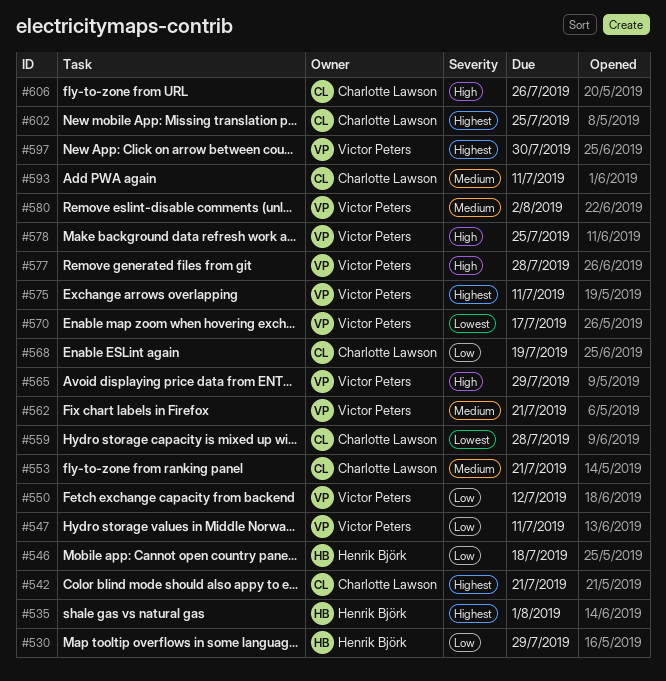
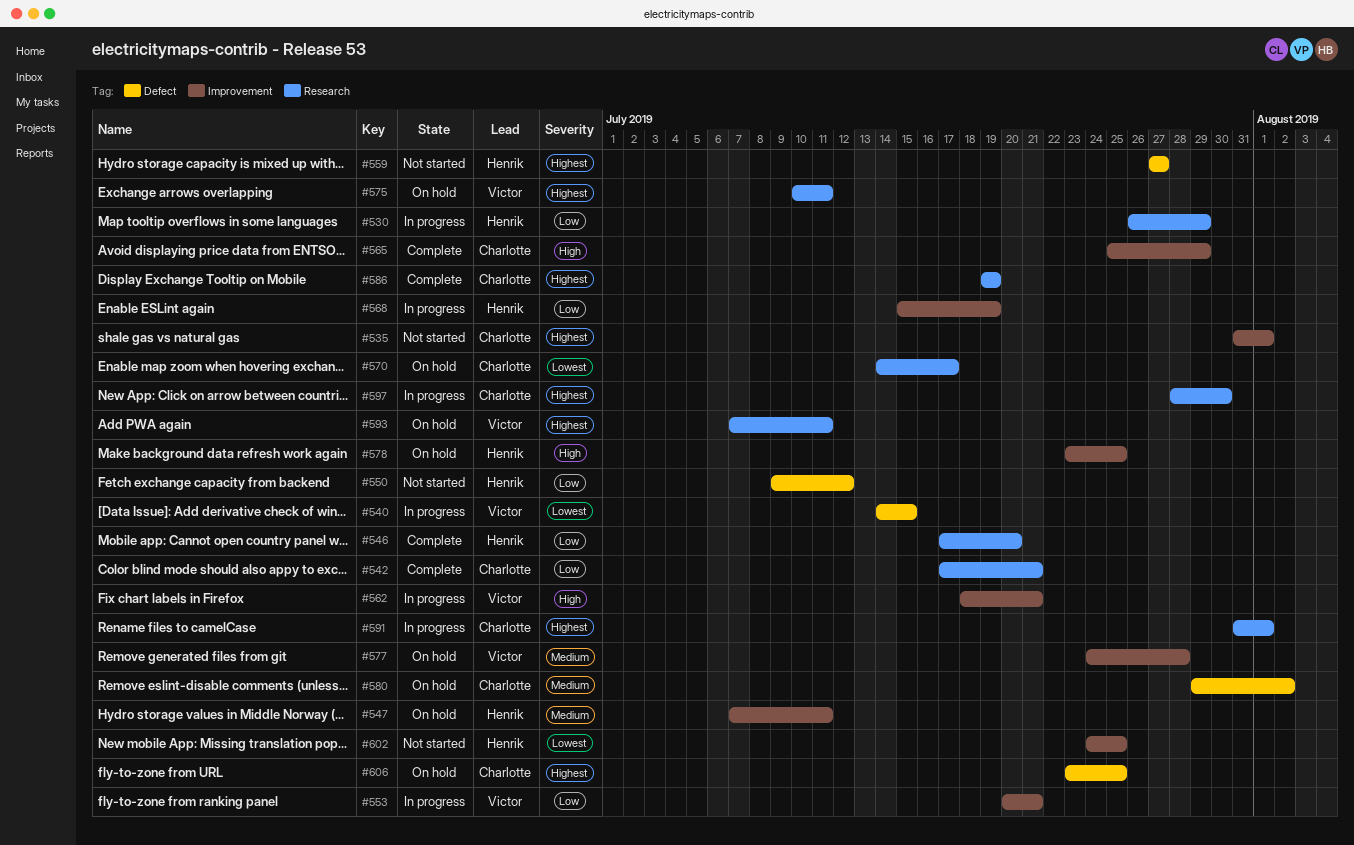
#535, owner: Henrik Björk -> Charlotte Lawson
#540: none -> present
#542, priority: Highest -> Low
#546, due: Jul 18 -> Jul 20
#547, owner: Victor Peters -> Henrik Björk
#547, priority: Low -> Medium
#550, owner: Victor Peters -> Henrik Björk
#553, owner: Charlotte Lawson -> Victor Peters
#553, priority: Medium -> Low
#559, owner: Charlotte Lawson -> Henrik Björk
#559, priority: Lowest -> Highest
#559, due: Jul 28 -> Jul 27
#562, priority: Medium -> High
#565, owner: Victor Peters -> Charlotte Lawson
#568, owner: Charlotte Lawson -> Henrik Björk
#570, owner: Victor Peters -> Charlotte Lawson
#577, priority: High -> Medium
#578, owner: Victor Peters -> Henrik Björk
#580, owner: Victor Peters -> Charlotte Lawson
#586: none -> present
#591: none -> present
#593, owner: Charlotte Lawson -> Victor Peters
#593, priority: Medium -> Highest
#597, owner: Victor Peters -> Charlotte Lawson
#602, owner: Charlotte Lawson -> Henrik Björk
#602, priority: Highest -> Lowest
#606, priority: High -> Highest
#606, due: Jul 26 -> Jul 25

